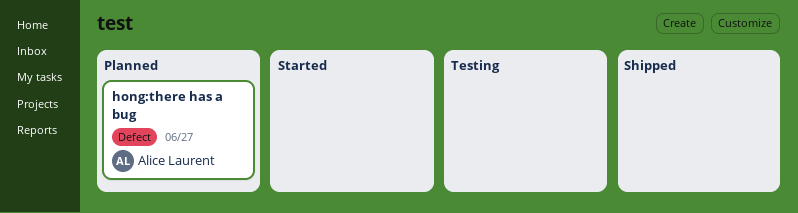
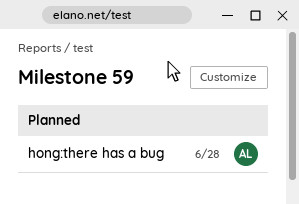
hong:there has a bug, due: Jun 27 -> Jun 28

